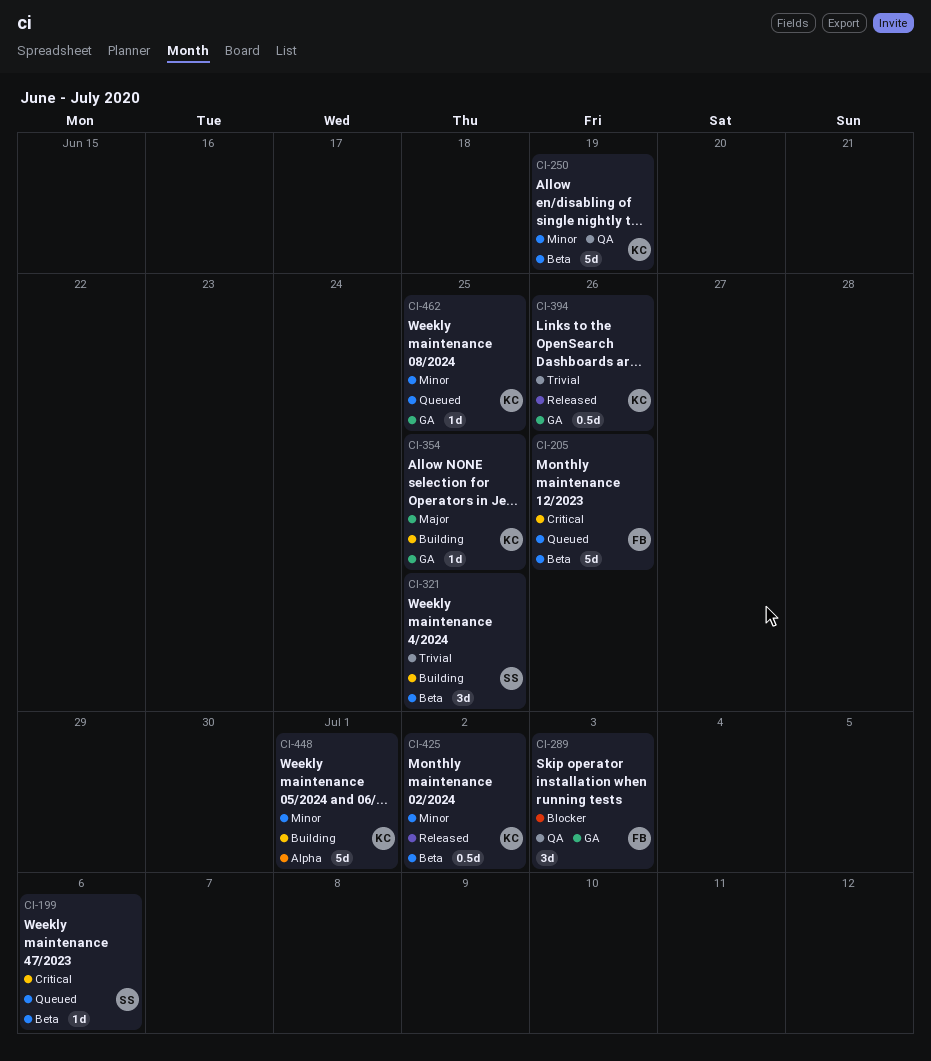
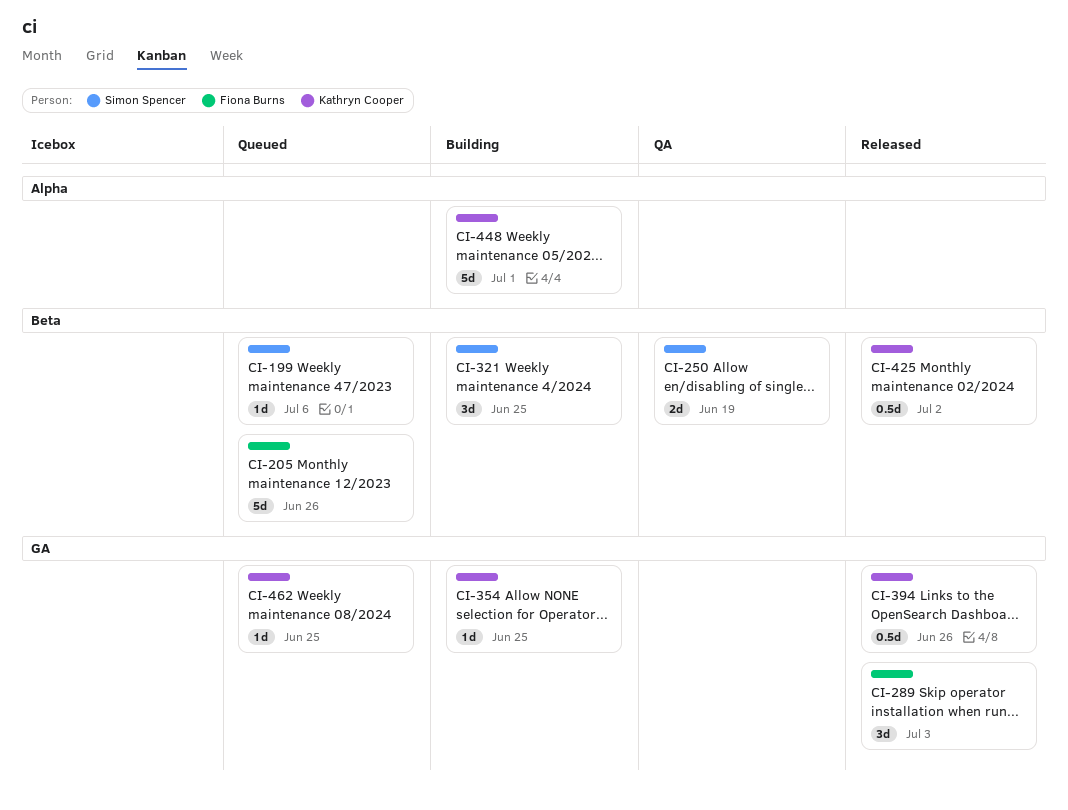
CI-250, owner: Kathryn Cooper -> Simon Spencer
CI-250, estimate: 5d -> 2d
CI-289, status: QA -> Released

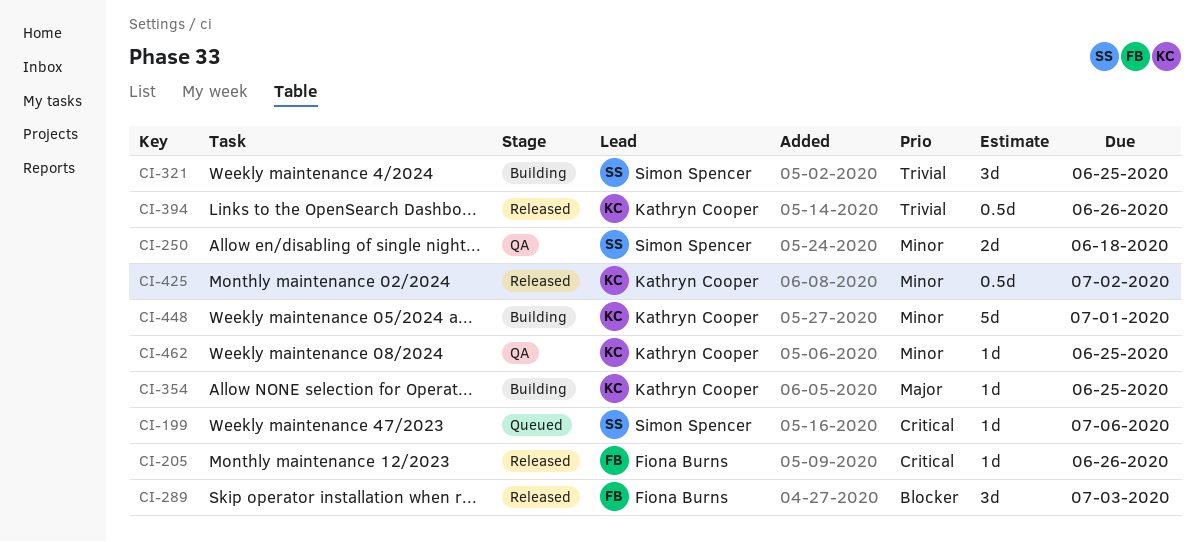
CI-205, status: Queued -> Released
CI-205, estimate: 5d -> 1d
CI-250, due: Jun 19 -> Jun 18
CI-462, status: Queued -> QA

